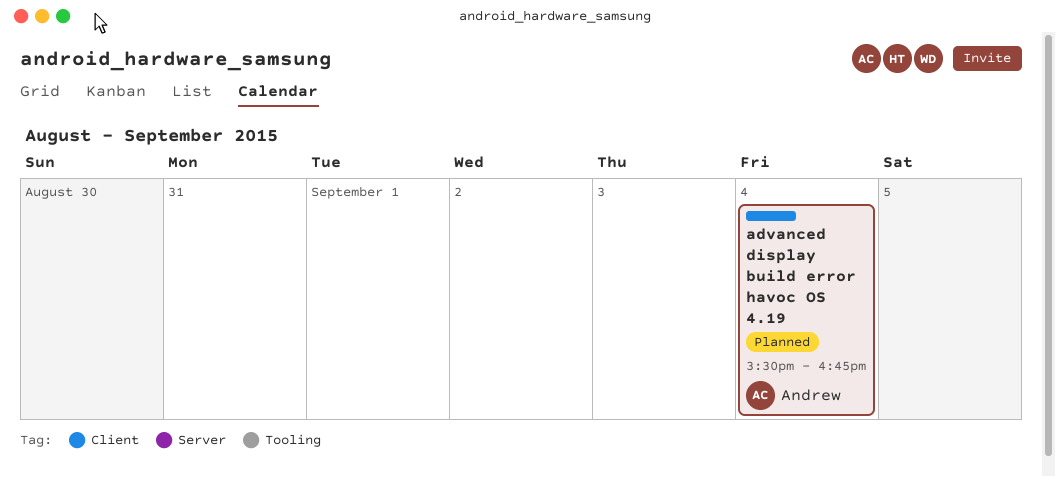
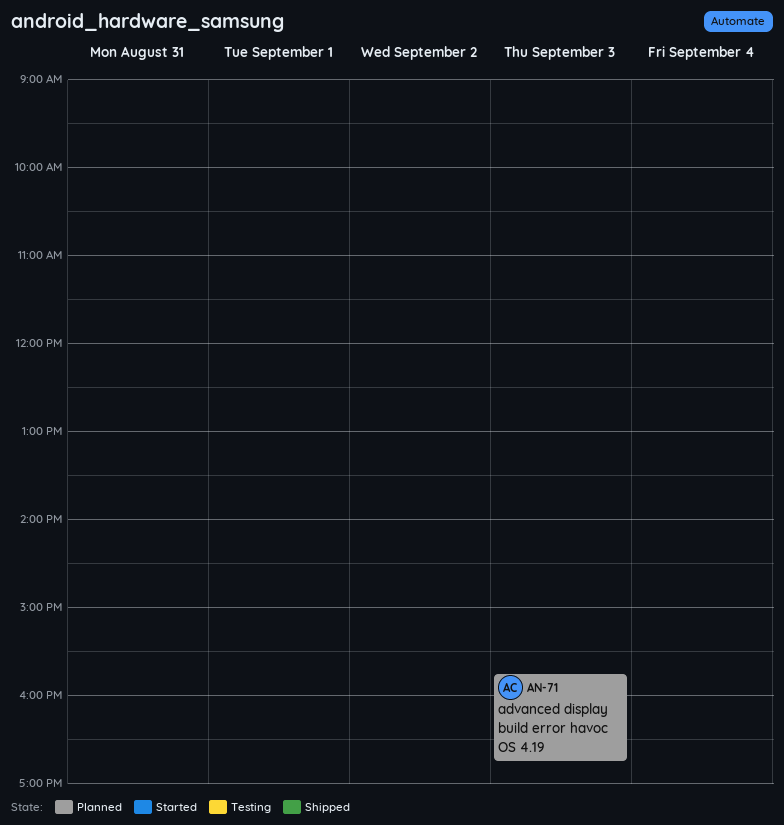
advanced display build error havoc OS 4.19, day: Sep 4 -> Sep 3
advanced display build error havoc OS 4.19, begins: 15:30 -> 15:45

